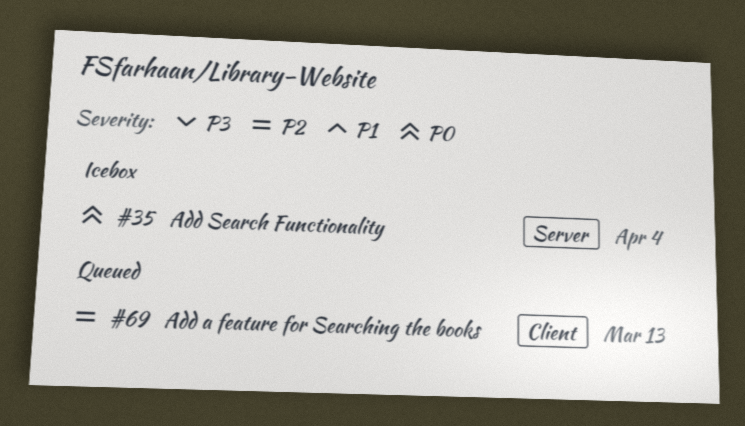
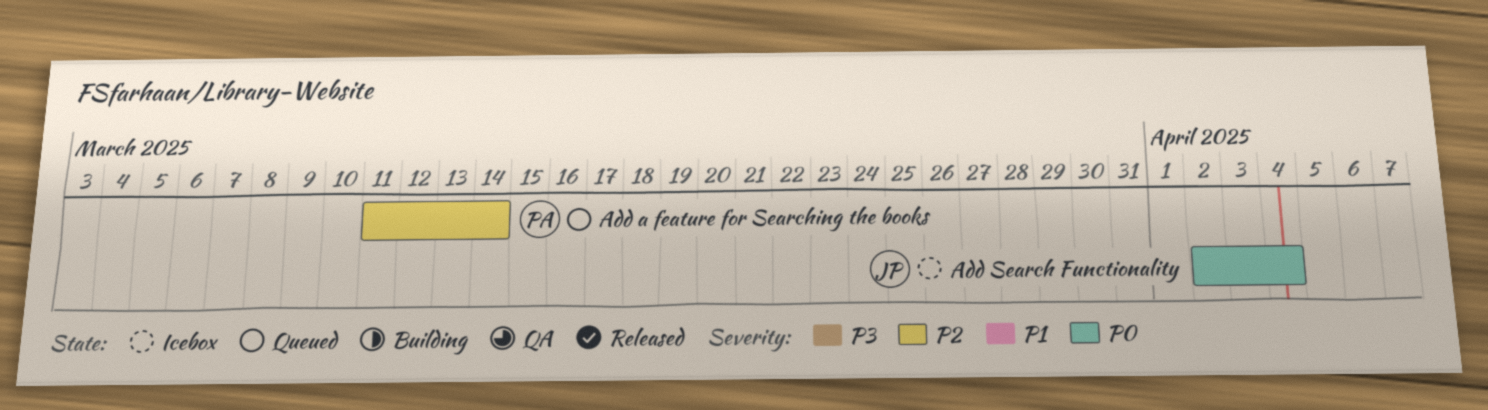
Add a feature for Searching the books, due: Mar 13 -> Mar 14

